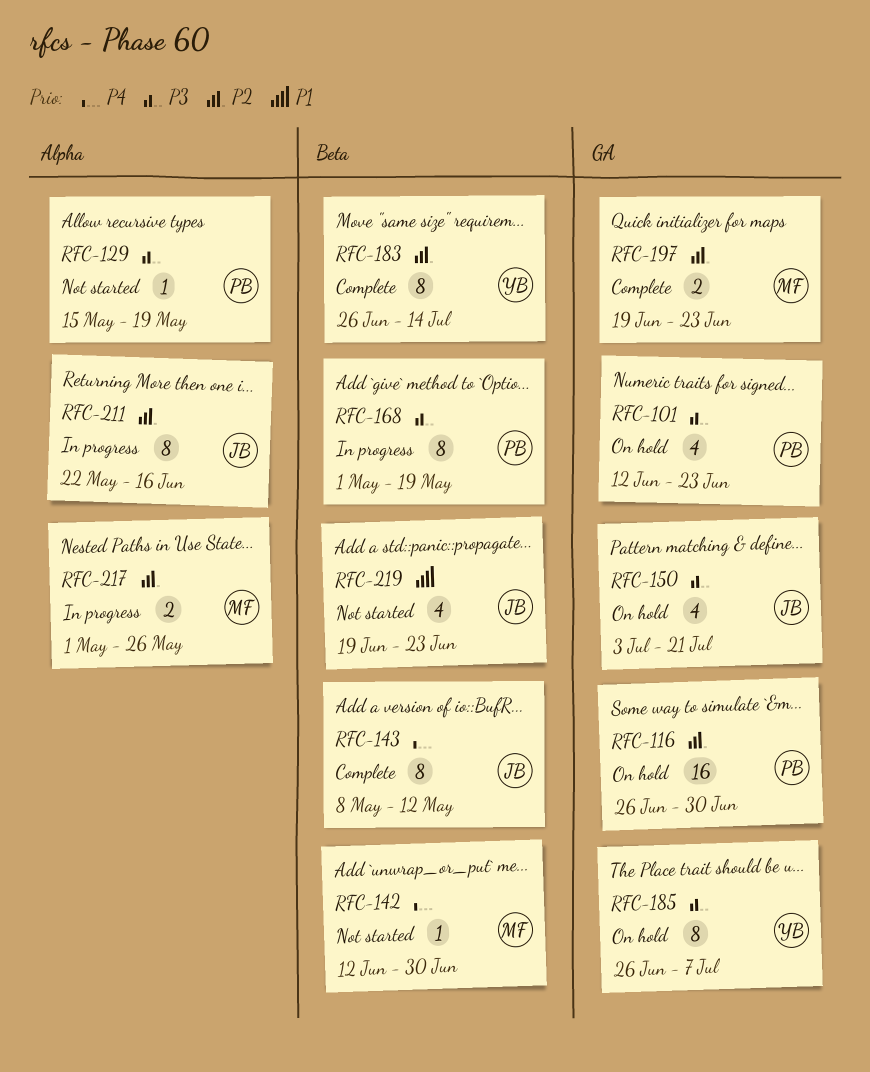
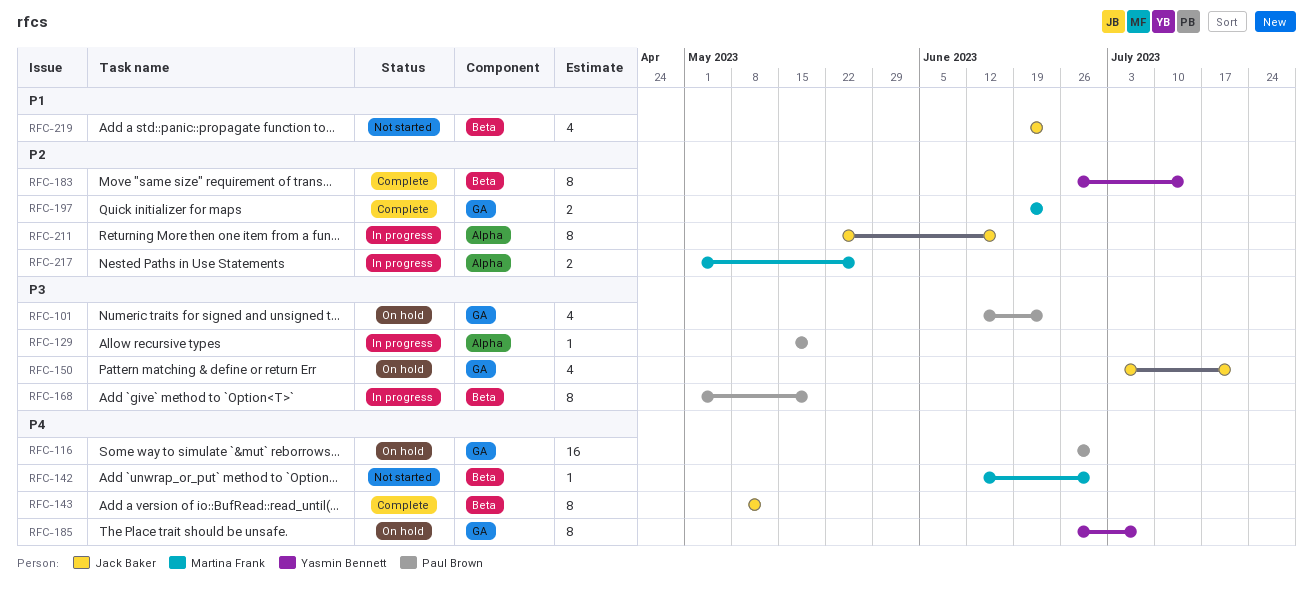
RFC-116, priority: P2 -> P4
RFC-129, status: Not started -> In progress
RFC-185, priority: P3 -> P4

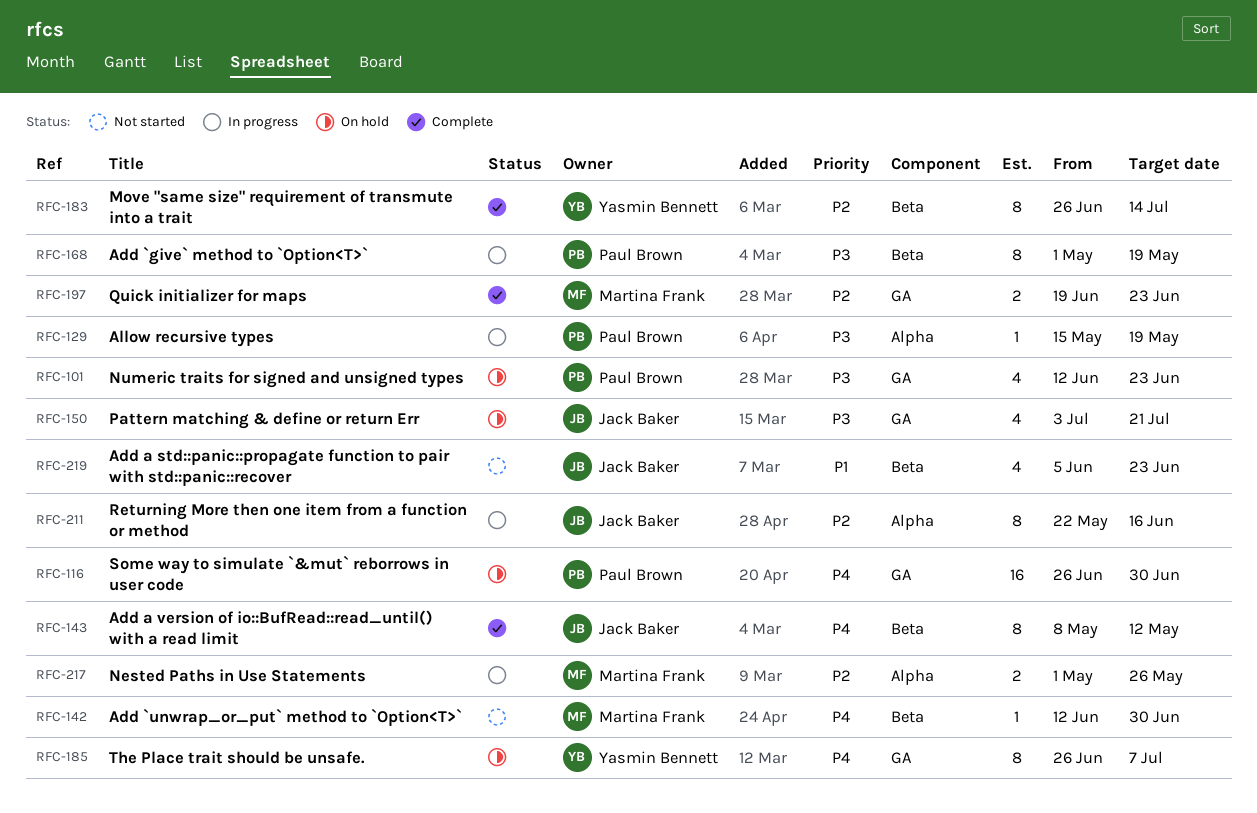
RFC-219, start: Jun 19 -> Jun 5

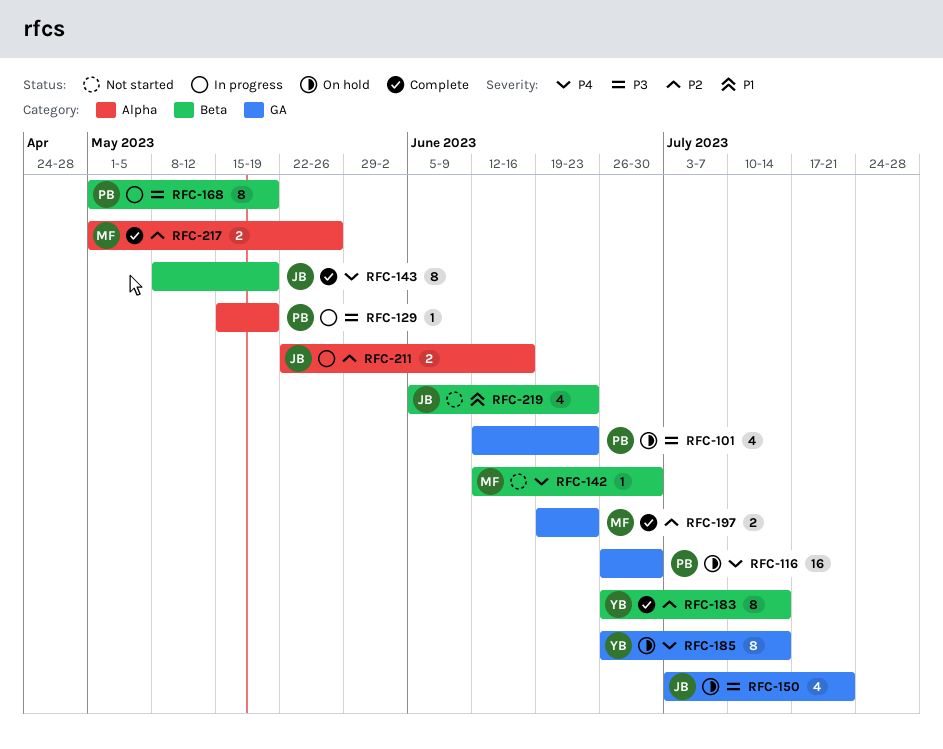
RFC-143, due: May 12 -> May 19
RFC-185, due: Jul 7 -> Jul 14
RFC-211, estimate: 8 -> 2
RFC-217, status: In progress -> Complete

